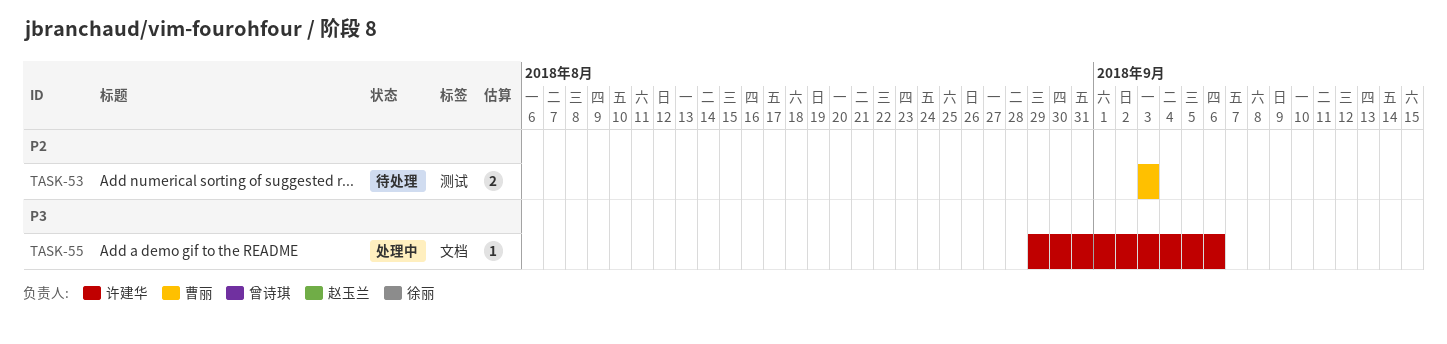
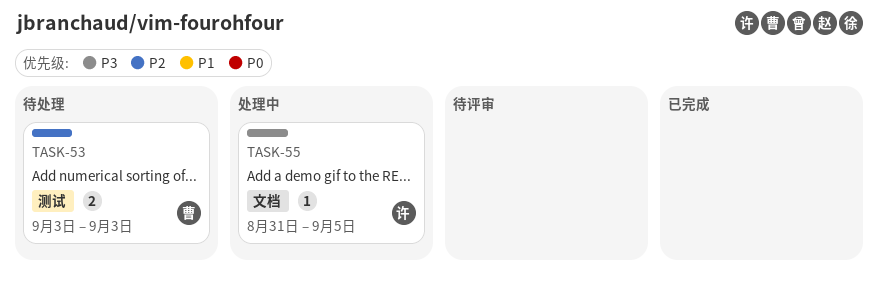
TASK-55, start: Aug 29 -> Aug 31
TASK-55, due: Sep 6 -> Sep 5

